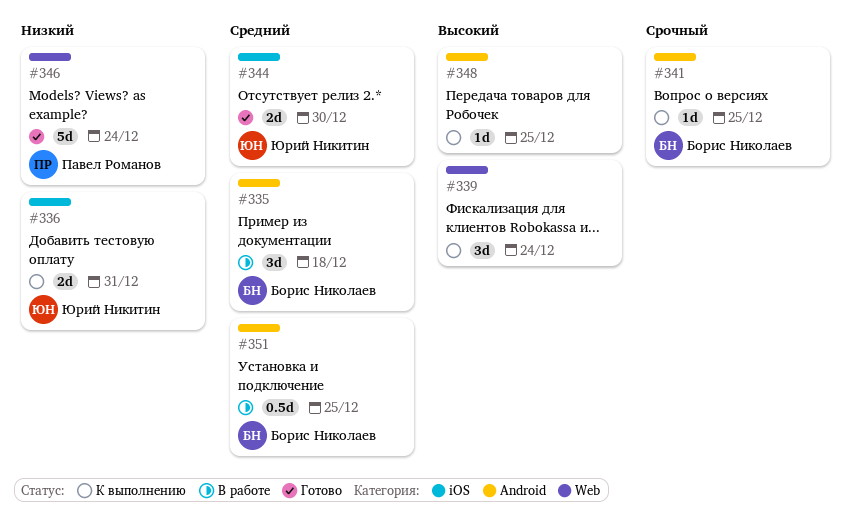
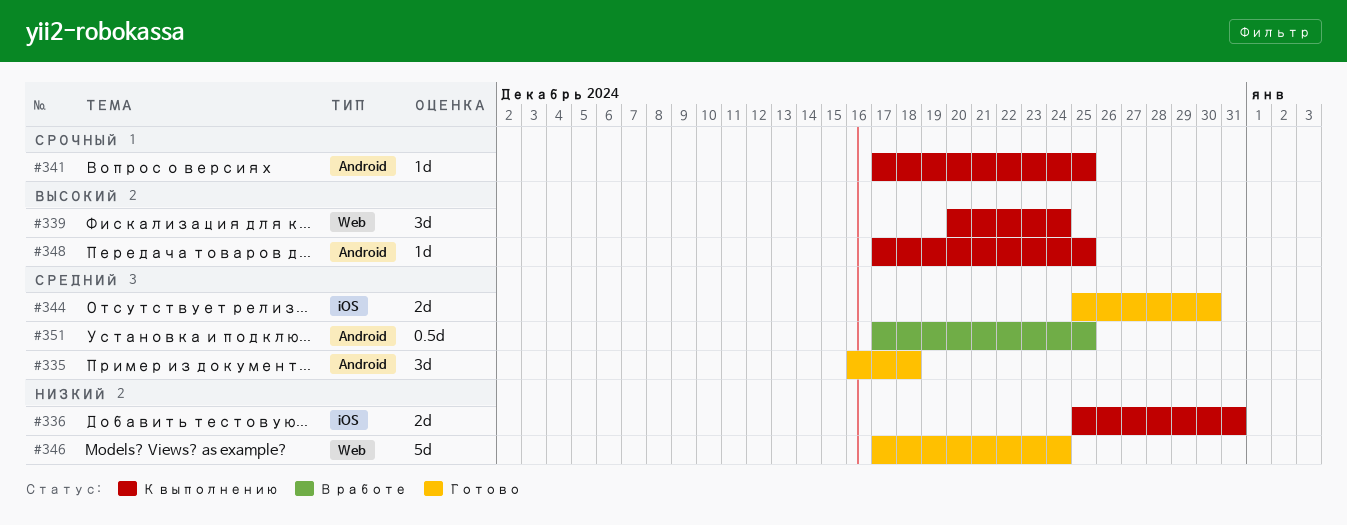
#335, status: В работе -> Готово

